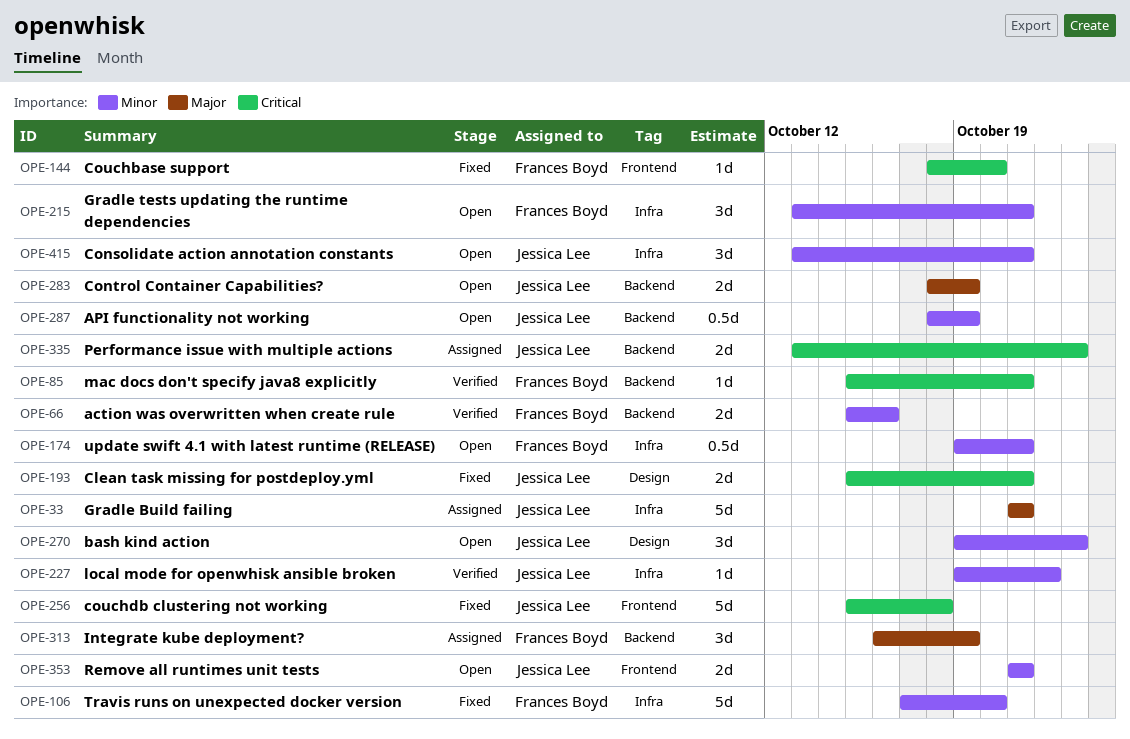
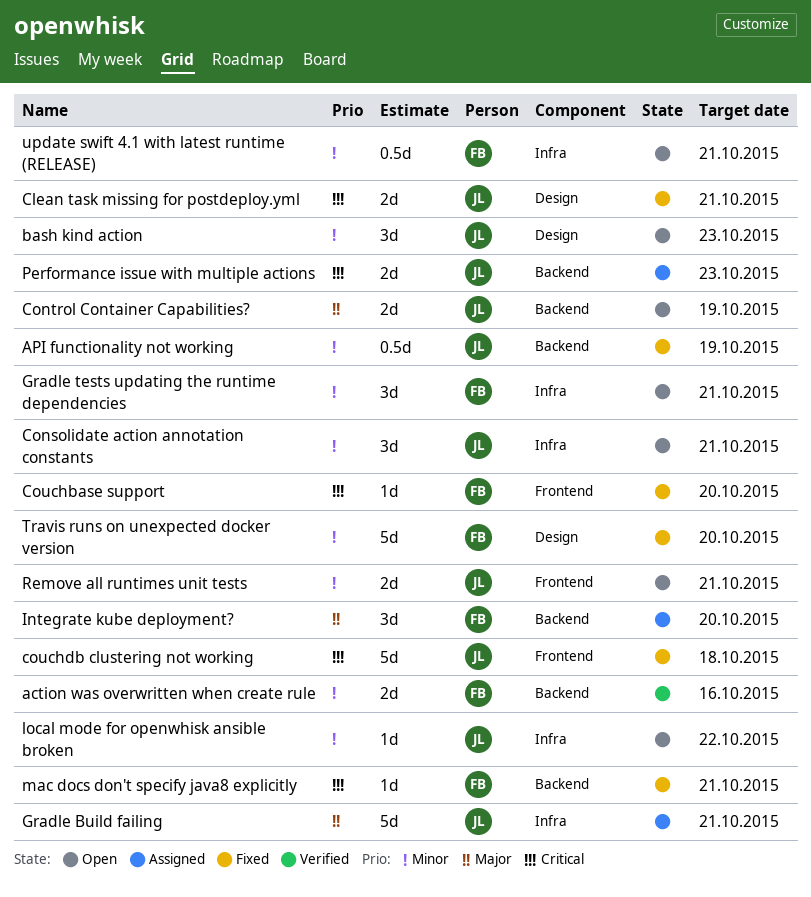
API functionality not working, status: Open -> Fixed
Integrate kube deployment?, due: Oct 19 -> Oct 20
local mode for openwhisk ansible broken, status: Verified -> Open
mac docs don't specify java8 explicitly, status: Verified -> Fixed
Travis runs on unexpected docker version, label: Infra -> Design

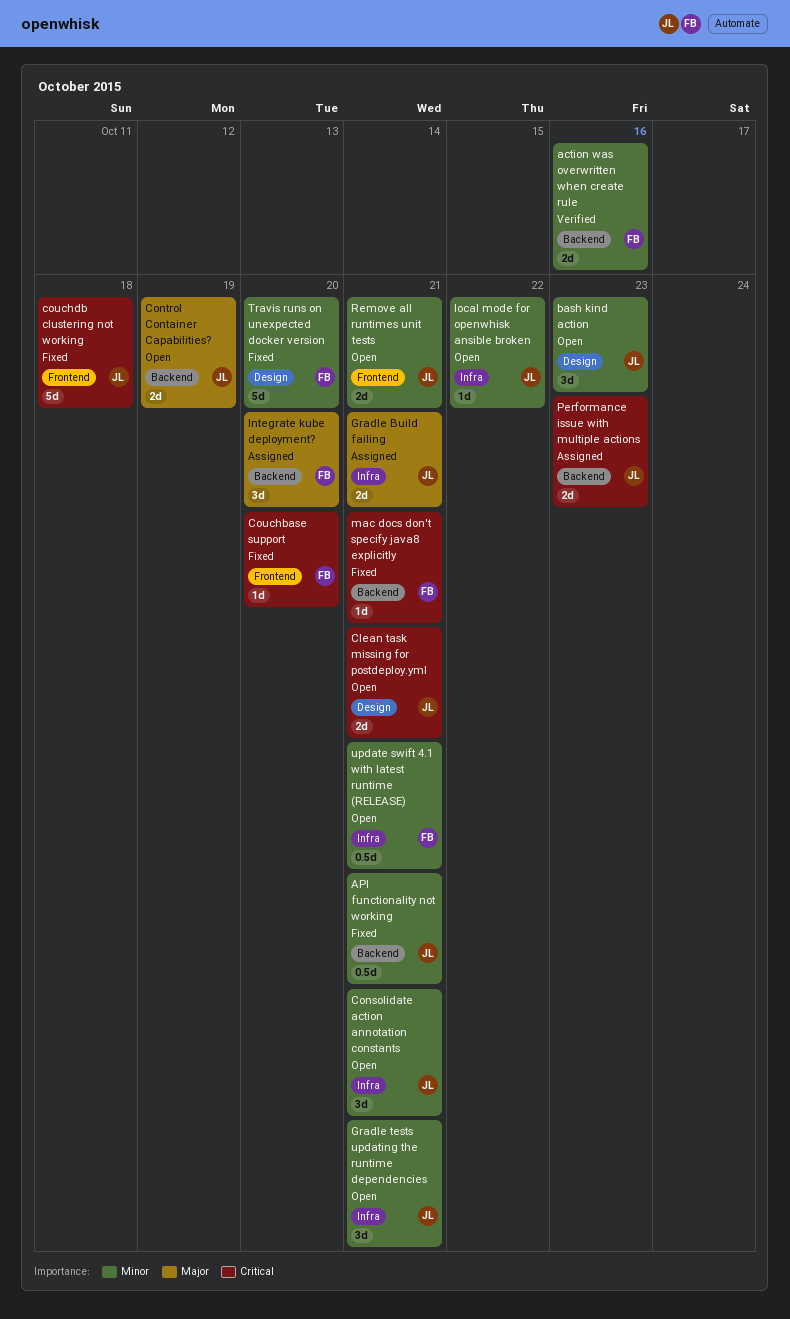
API functionality not working, due: Oct 19 -> Oct 21
Clean task missing for postdeploy.yml, status: Fixed -> Open
Gradle Build failing, estimate: 5d -> 2d
Gradle tests updating the runtime dependencies, owner: FB -> JL

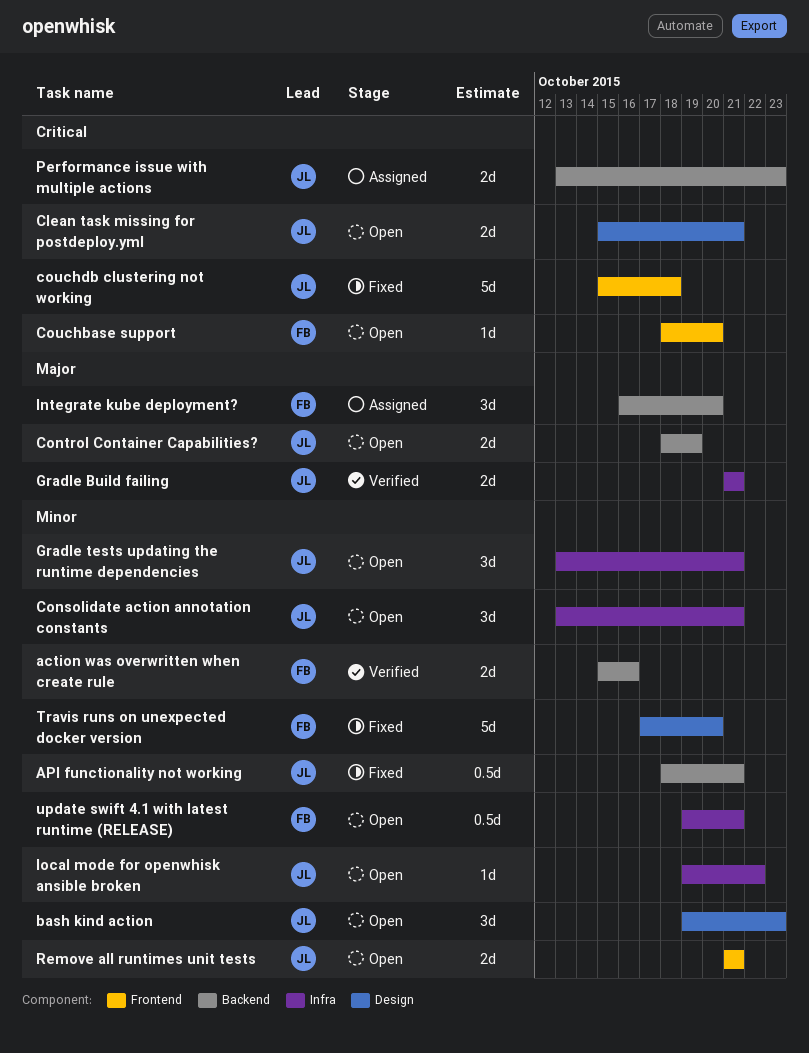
Couchbase support, status: Fixed -> Open
Gradle Build failing, status: Assigned -> Verified
mac docs don't specify java8 explicitly: present -> none

